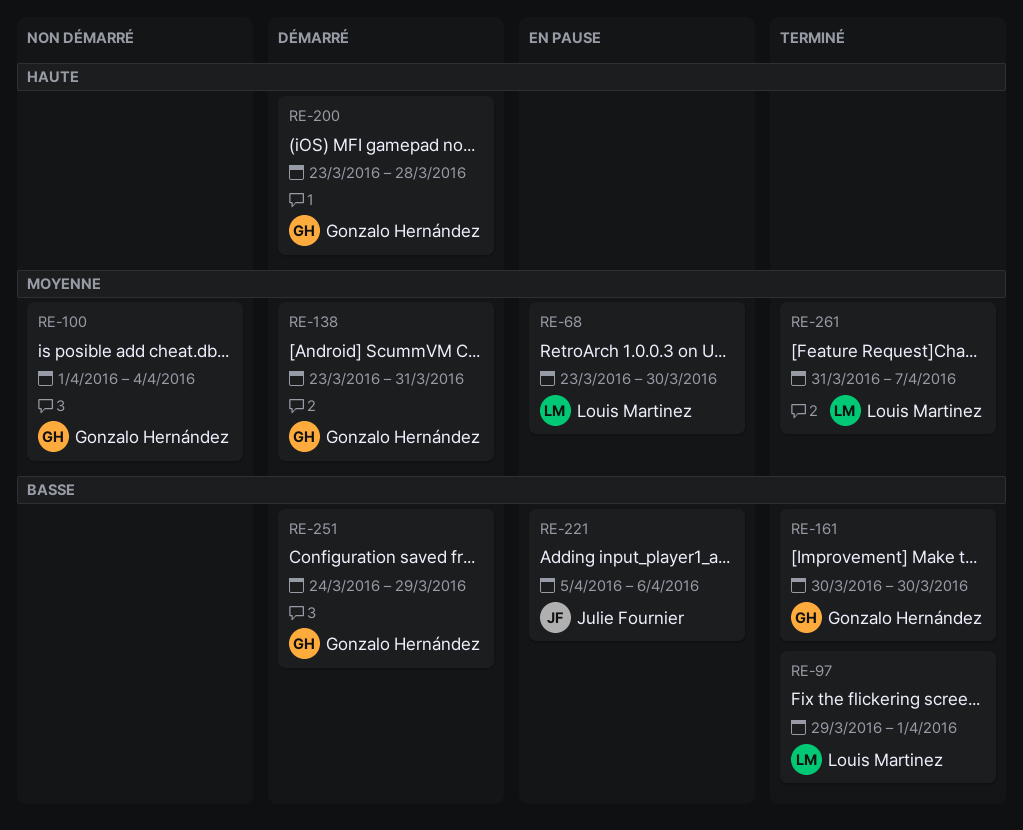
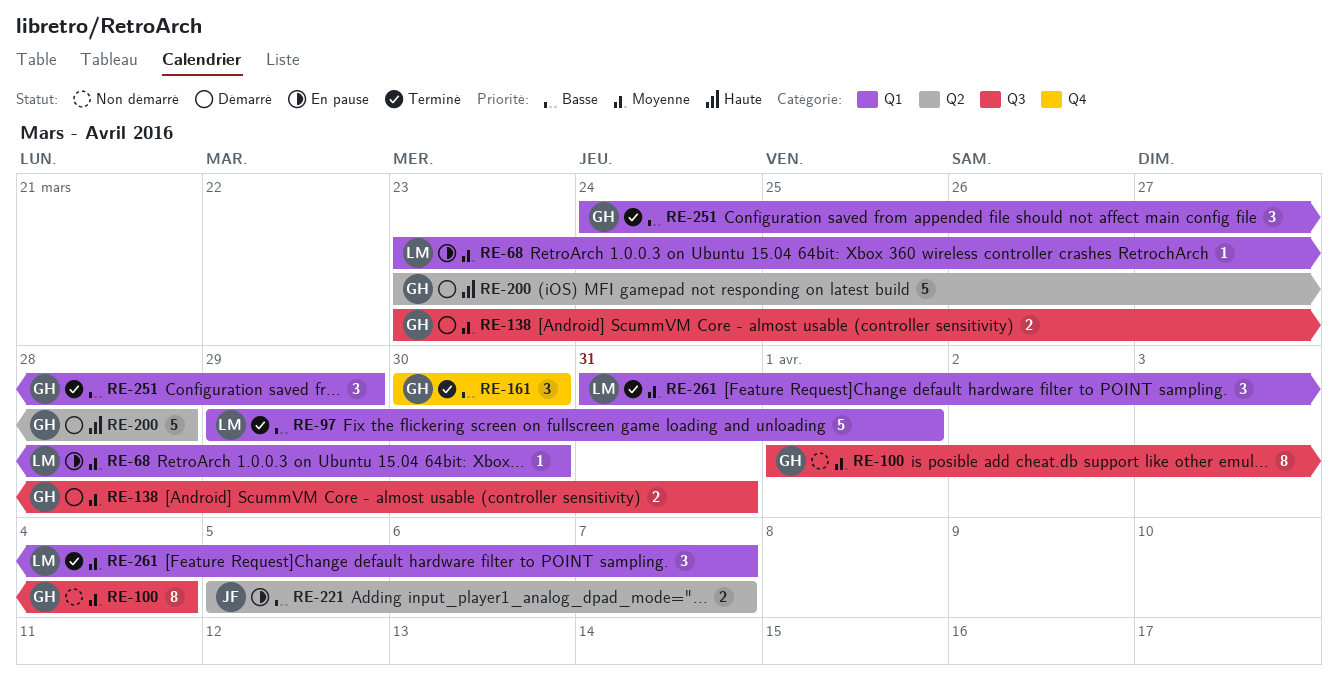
RE-221, due: Apr 6 -> Apr 7
RE-251, status: Démarré -> Terminé

